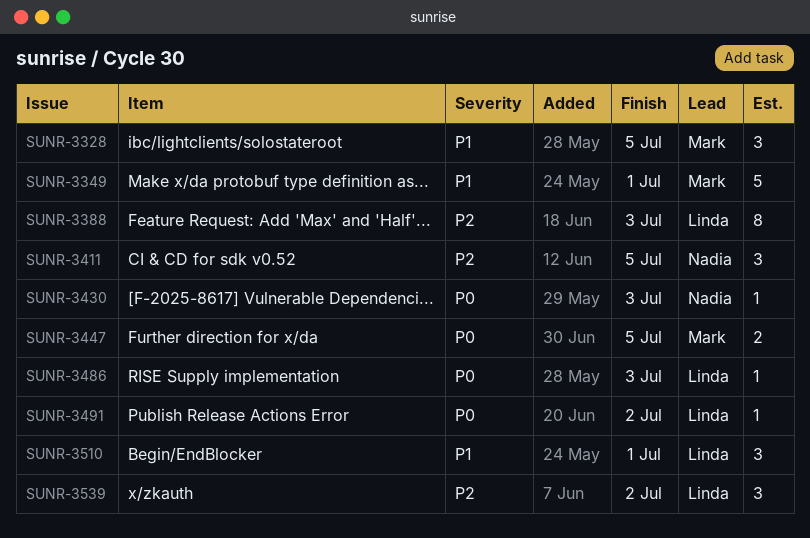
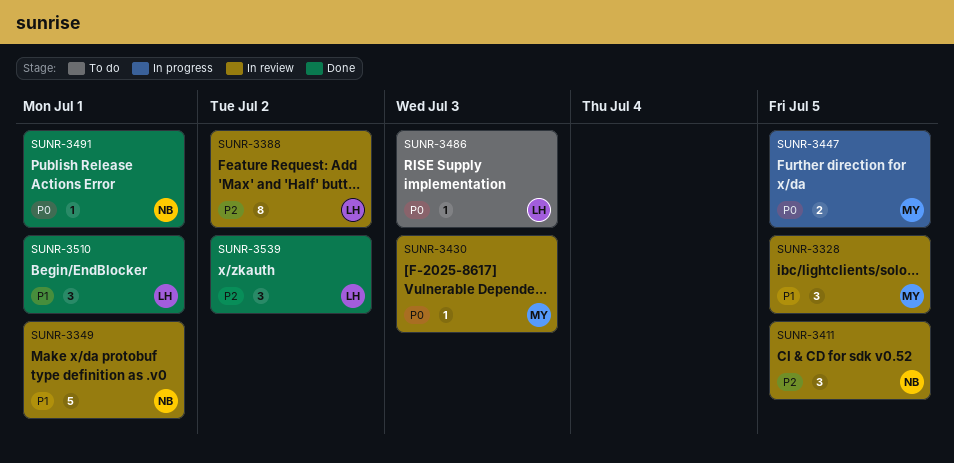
SUNR-3349, owner: Mark -> Nadia
SUNR-3388, due: Jul 3 -> Jul 2
SUNR-3430, owner: Nadia -> Mark
SUNR-3491, owner: Linda -> Nadia
SUNR-3491, due: Jul 2 -> Jul 1

